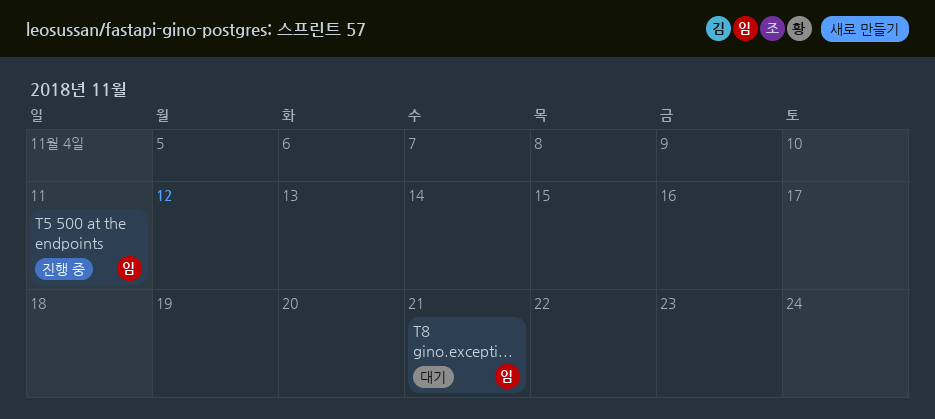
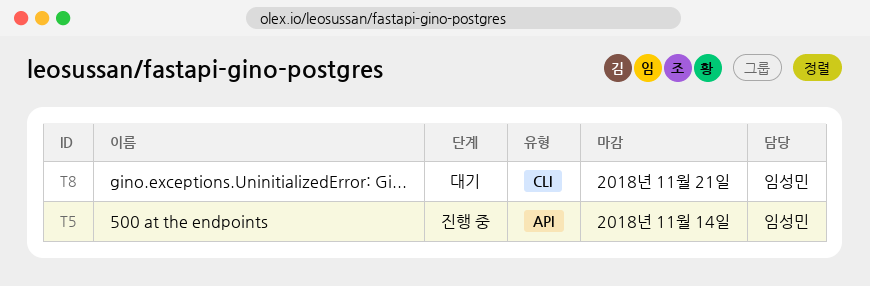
T5, due: Nov 11 -> Nov 14

